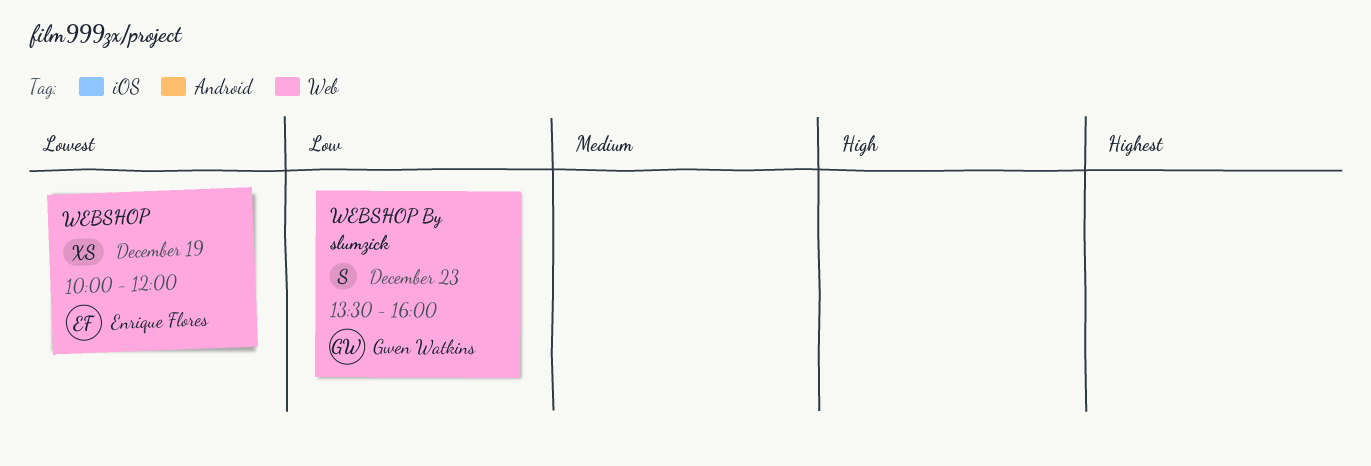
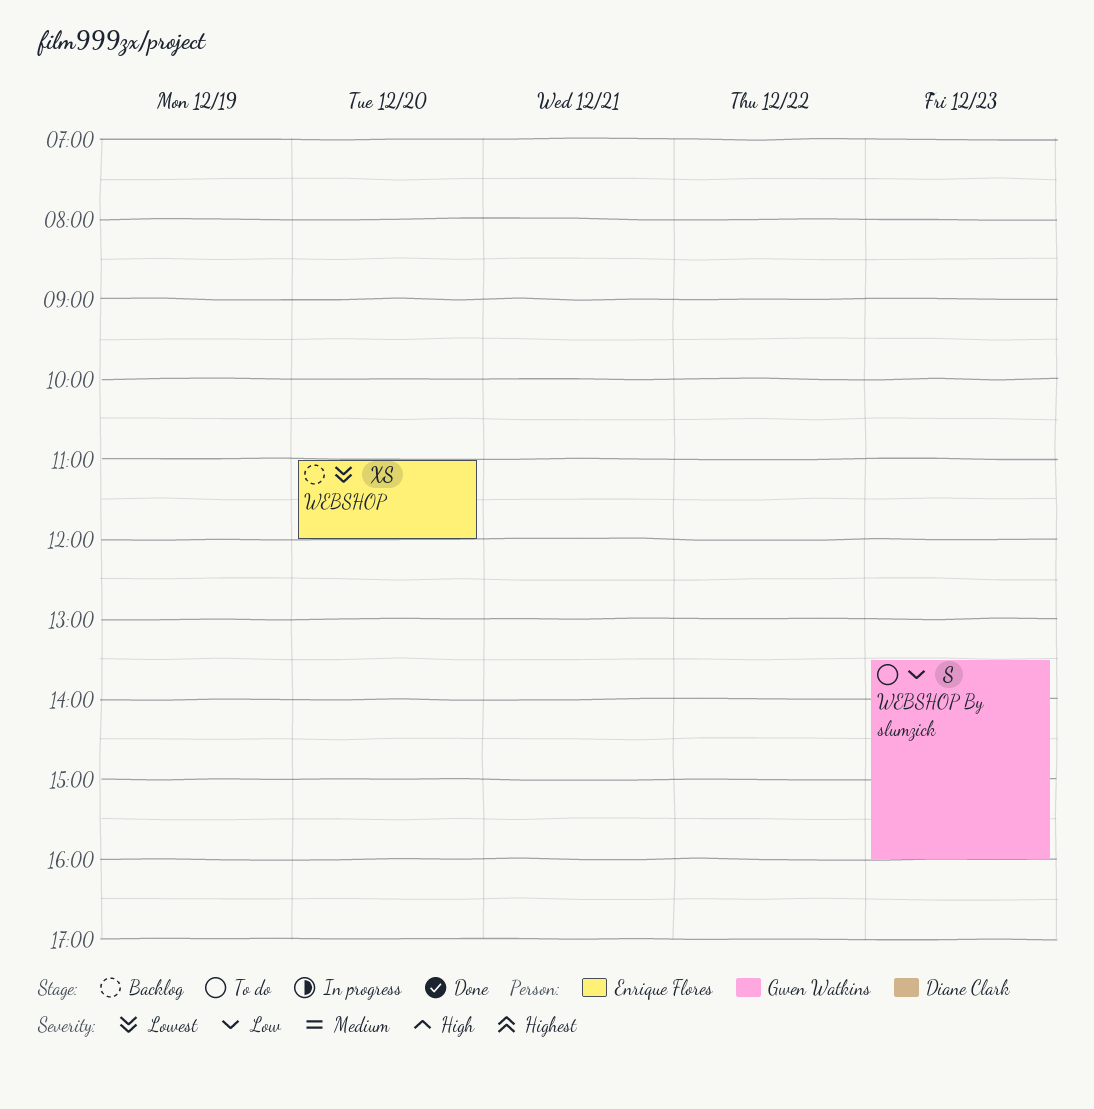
WEBSHOP, day: Dec 19 -> Dec 20
WEBSHOP, begins: 10:00 -> 11:00

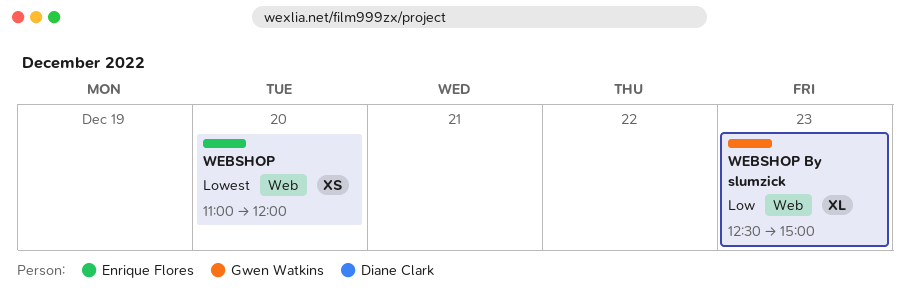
WEBSHOP By slumzick, estimate: S -> XL
WEBSHOP By slumzick, begins: 13:30 -> 12:30
WEBSHOP By slumzick, ends: 16:00 -> 15:00

